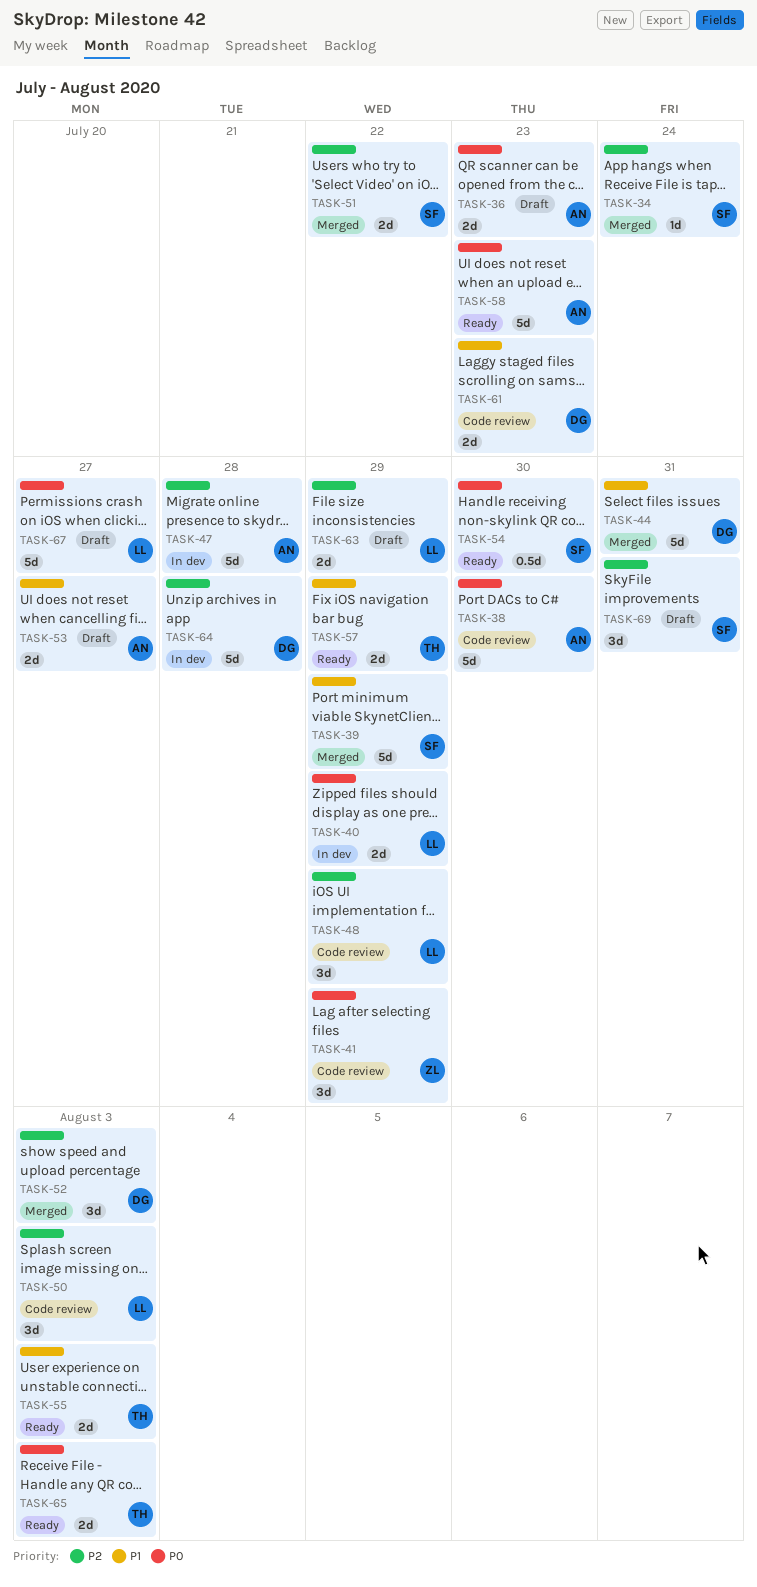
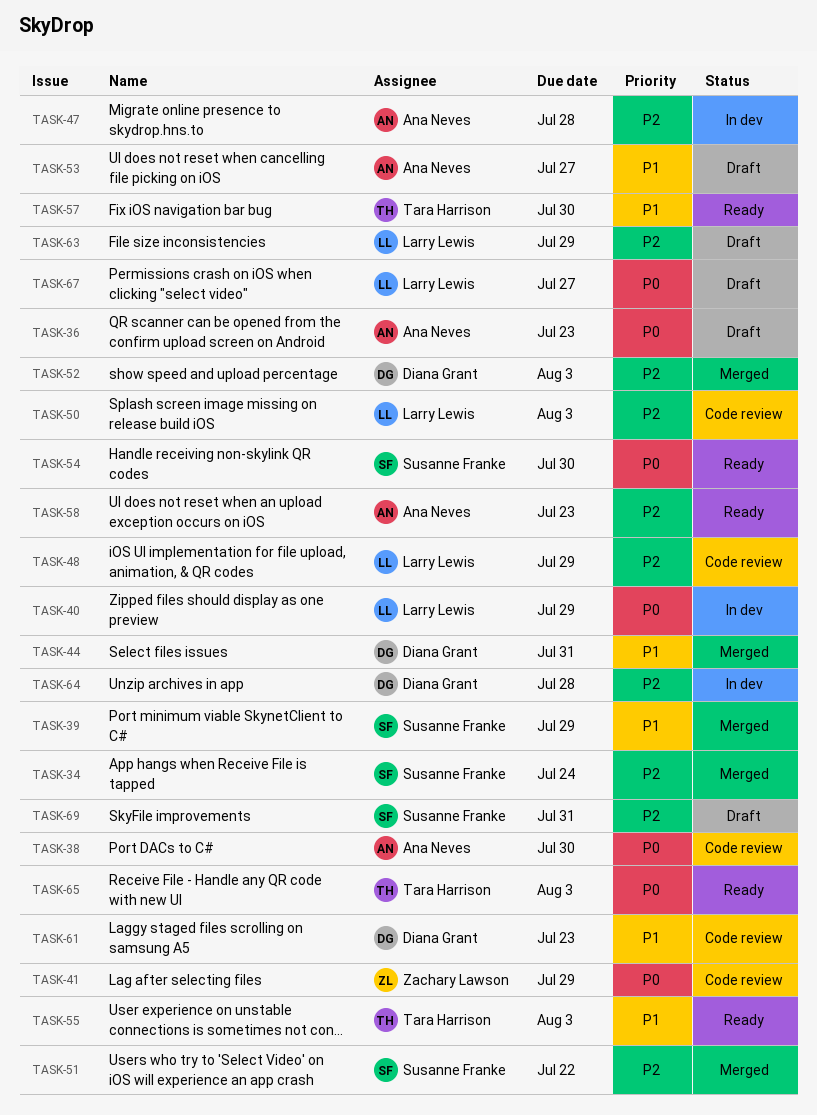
TASK-57, due: Jul 29 -> Jul 30
TASK-58, priority: P0 -> P2

